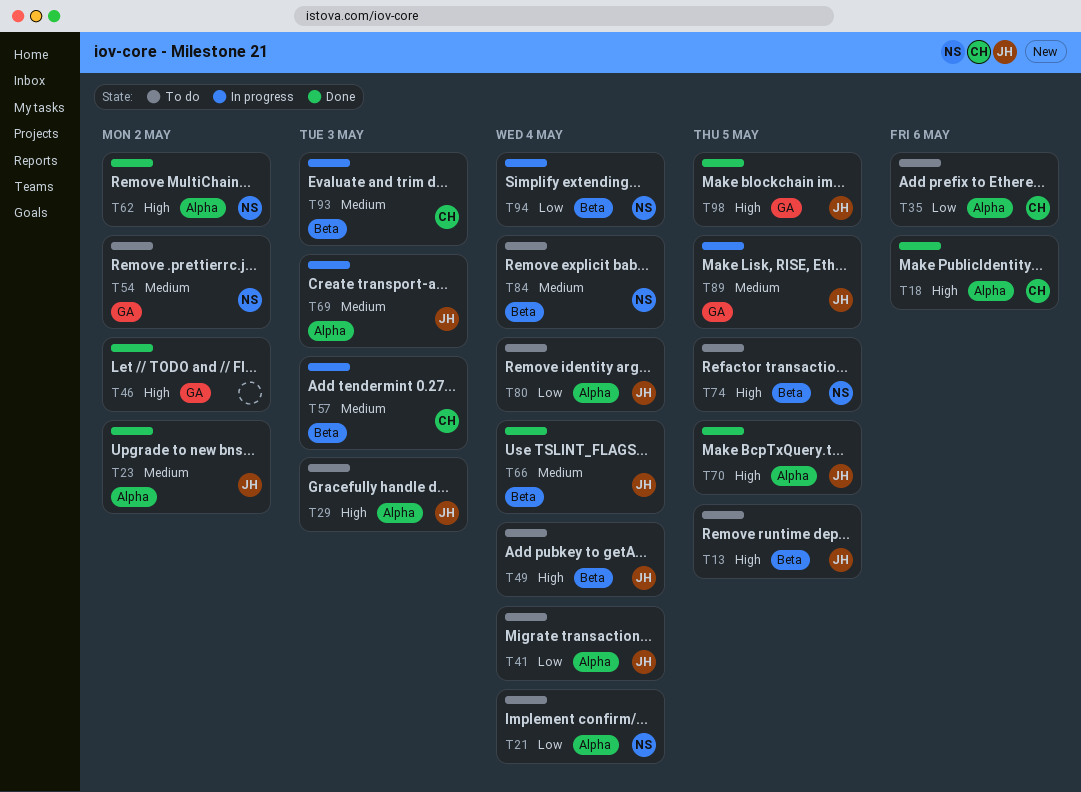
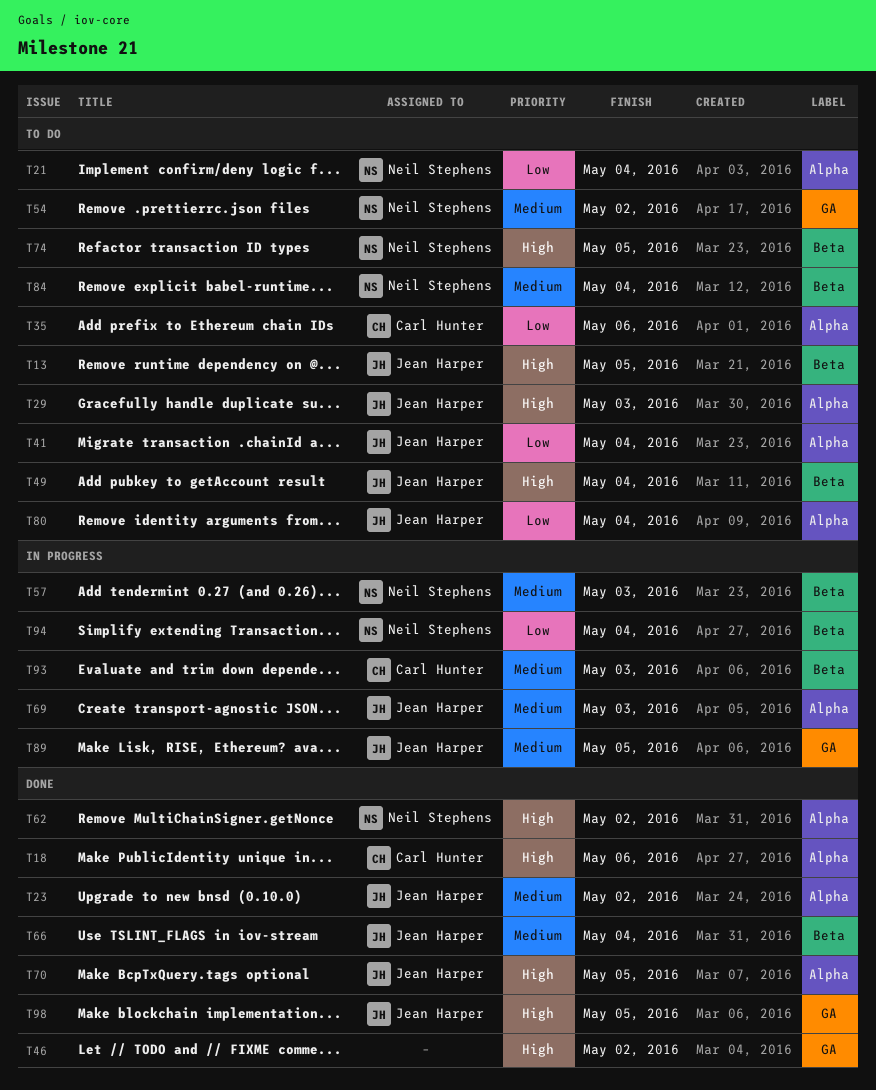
T57, owner: Carl Hunter -> Neil Stephens

